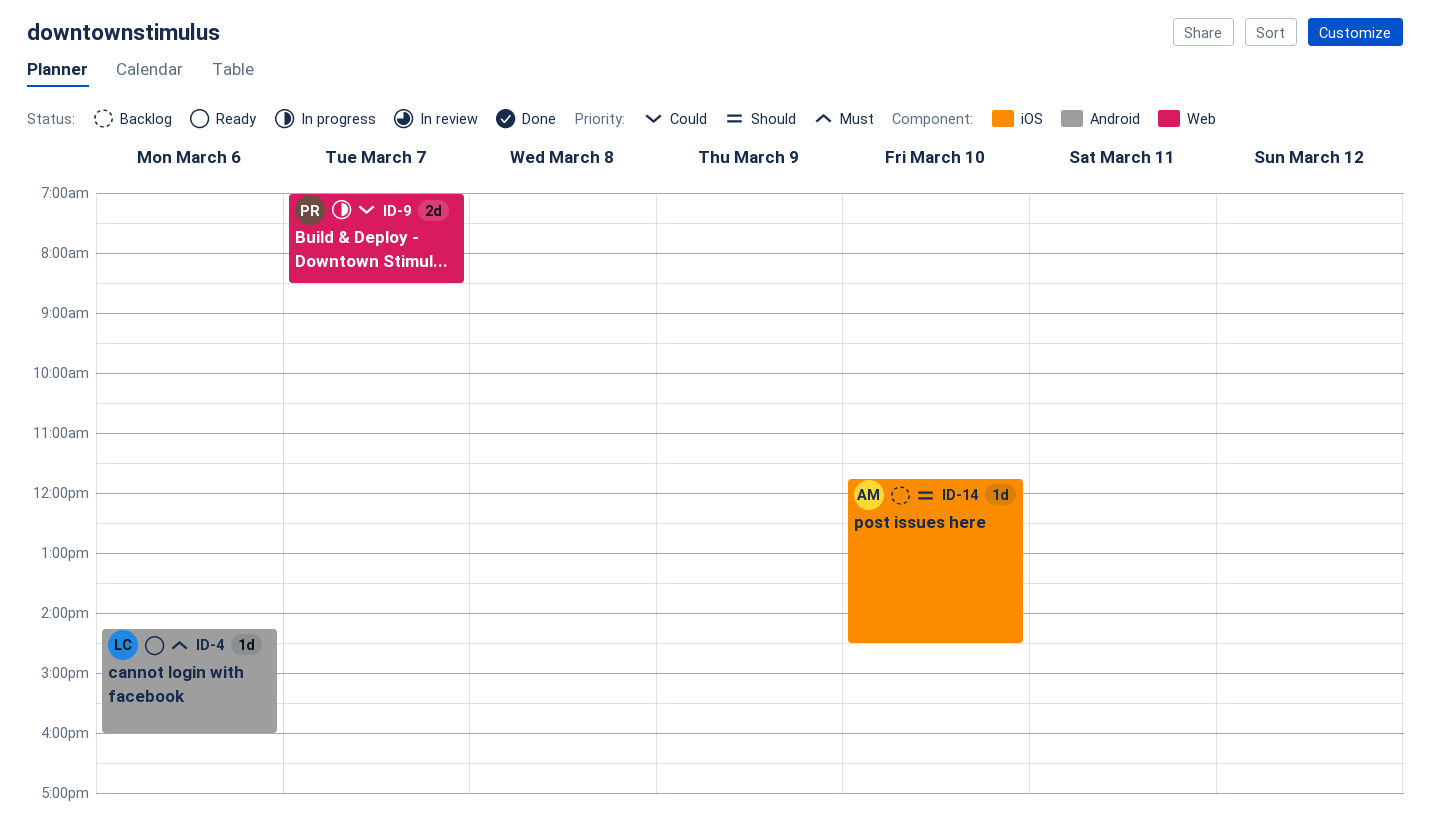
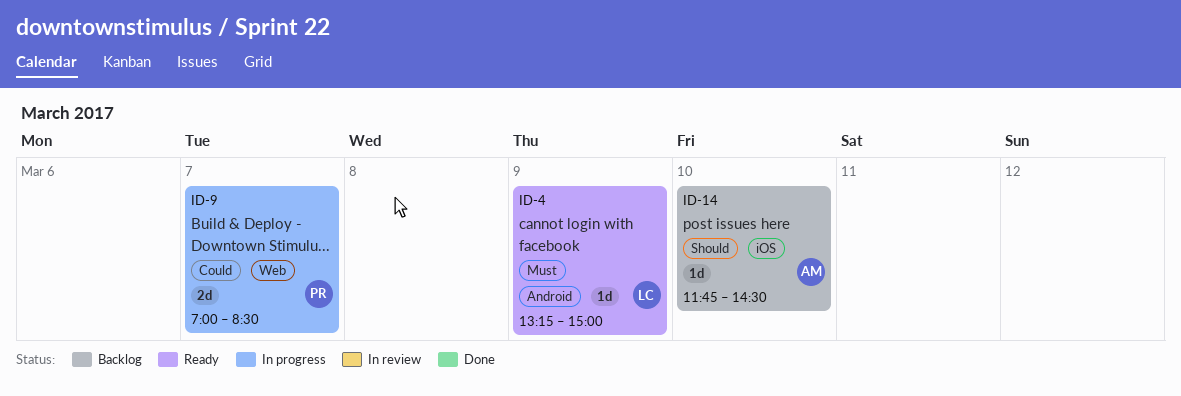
ID-4, day: Mar 6 -> Mar 9
ID-4, begins: 14:15 -> 13:15
ID-4, ends: 16:00 -> 15:00

